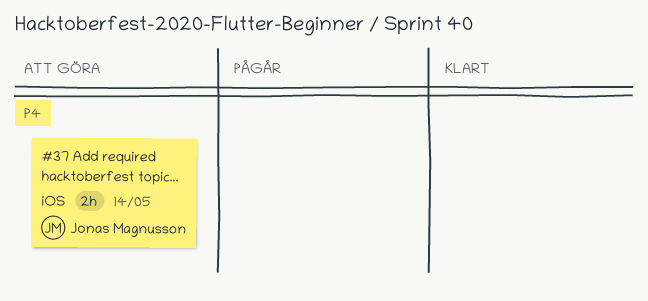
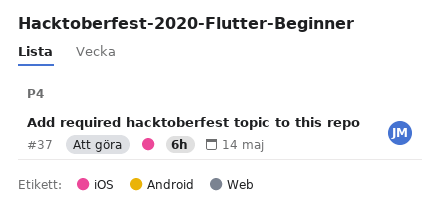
#37, estimate: 2h -> 6h

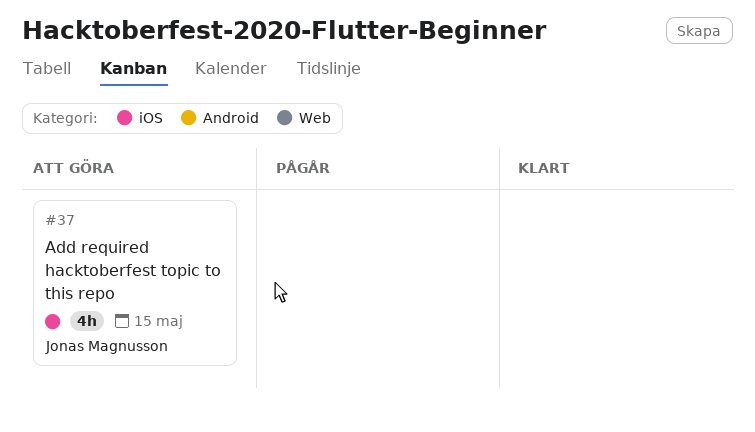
#37, estimate: 6h -> 4h
#37, due: May 14 -> May 15

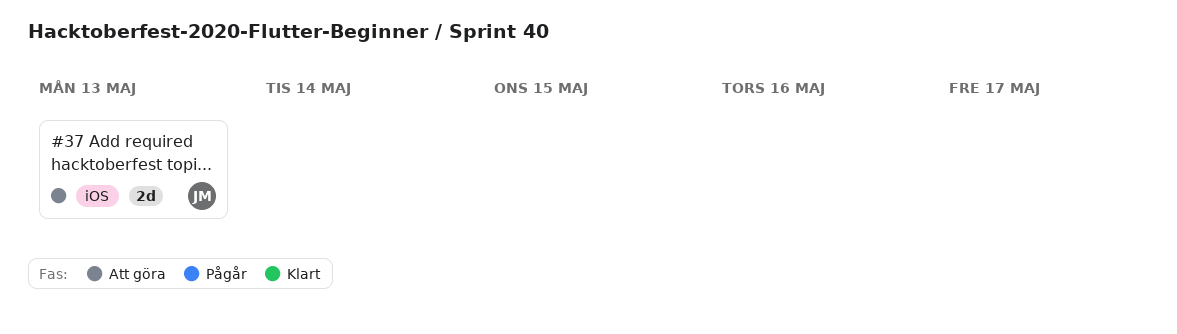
#37, estimate: 4h -> 2d
#37, due: May 15 -> May 13

